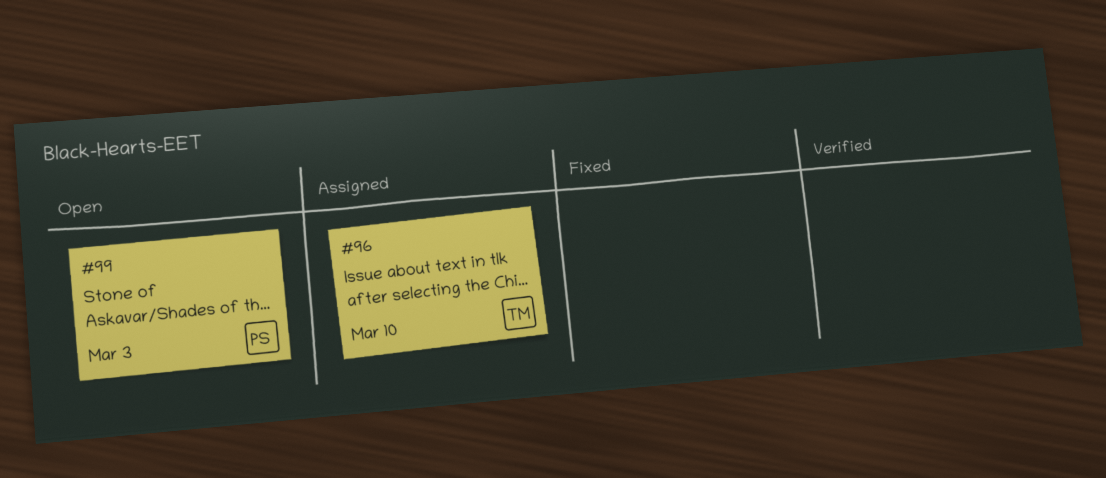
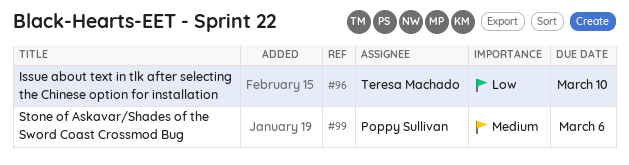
#99, due: Mar 3 -> Mar 6

